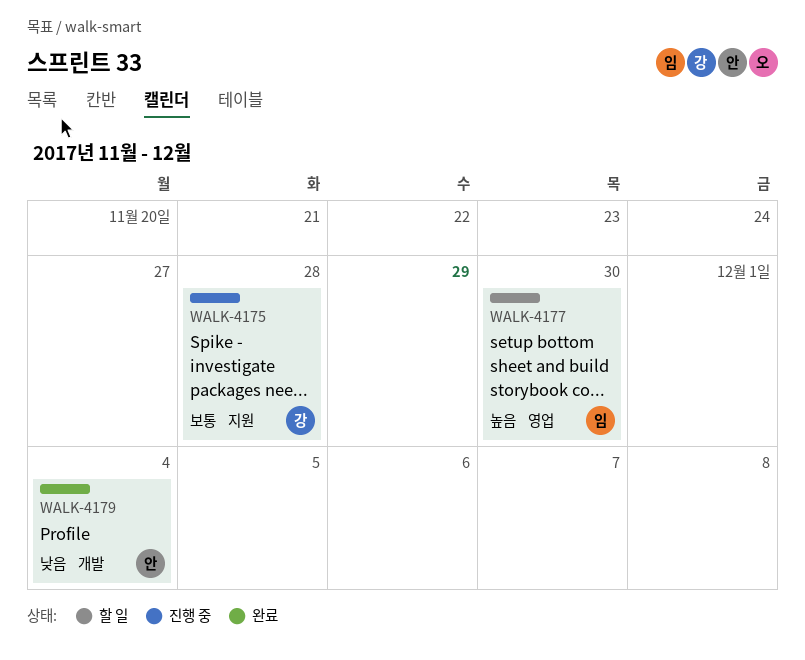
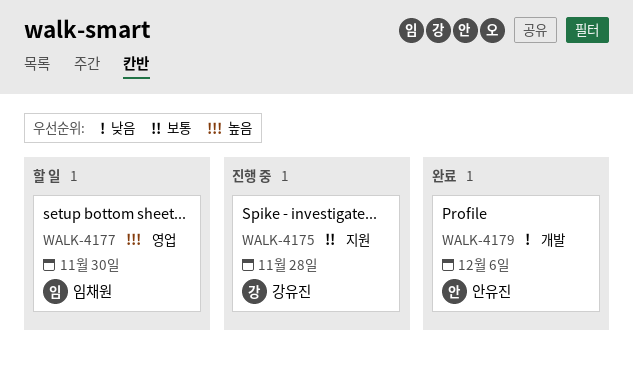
WALK-4179, due: Dec 4 -> Dec 6

